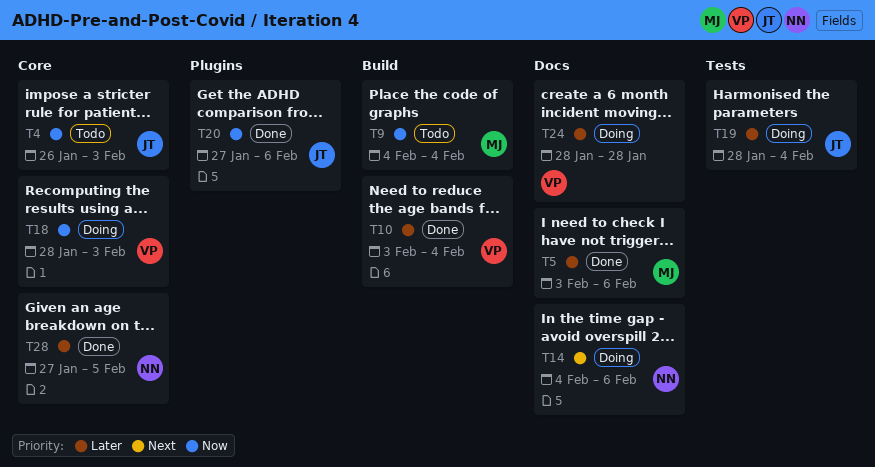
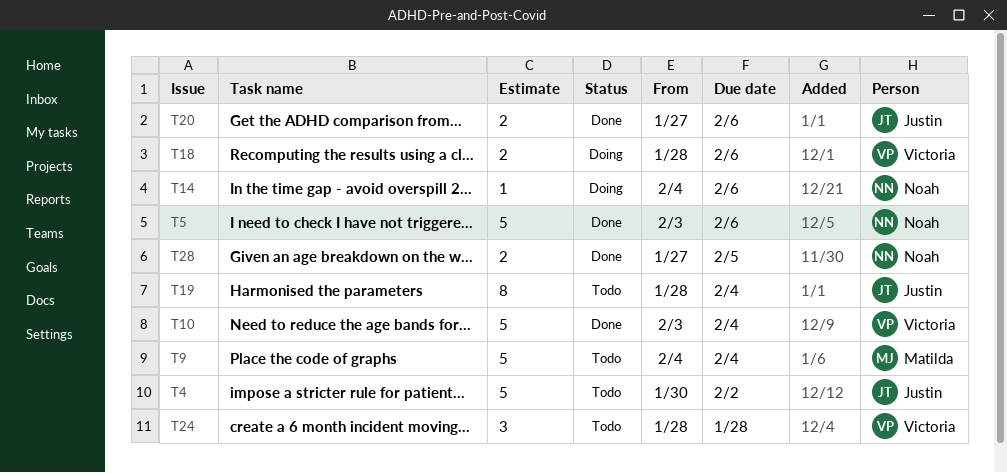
T4, start: Jan 26 -> Jan 30
T4, due: Feb 3 -> Feb 2
T5, owner: Matilda -> Noah
T18, due: Feb 3 -> Feb 6
T19, status: Doing -> Todo
T24, status: Doing -> Todo

